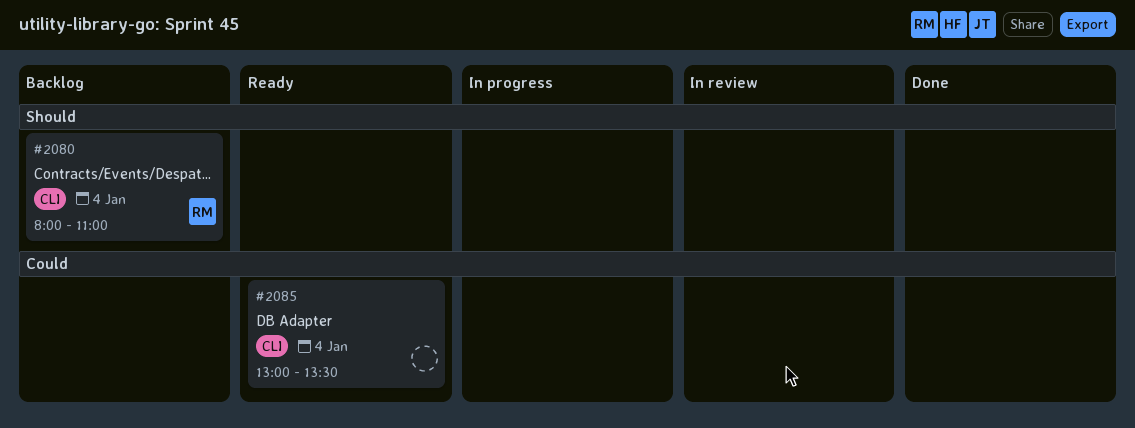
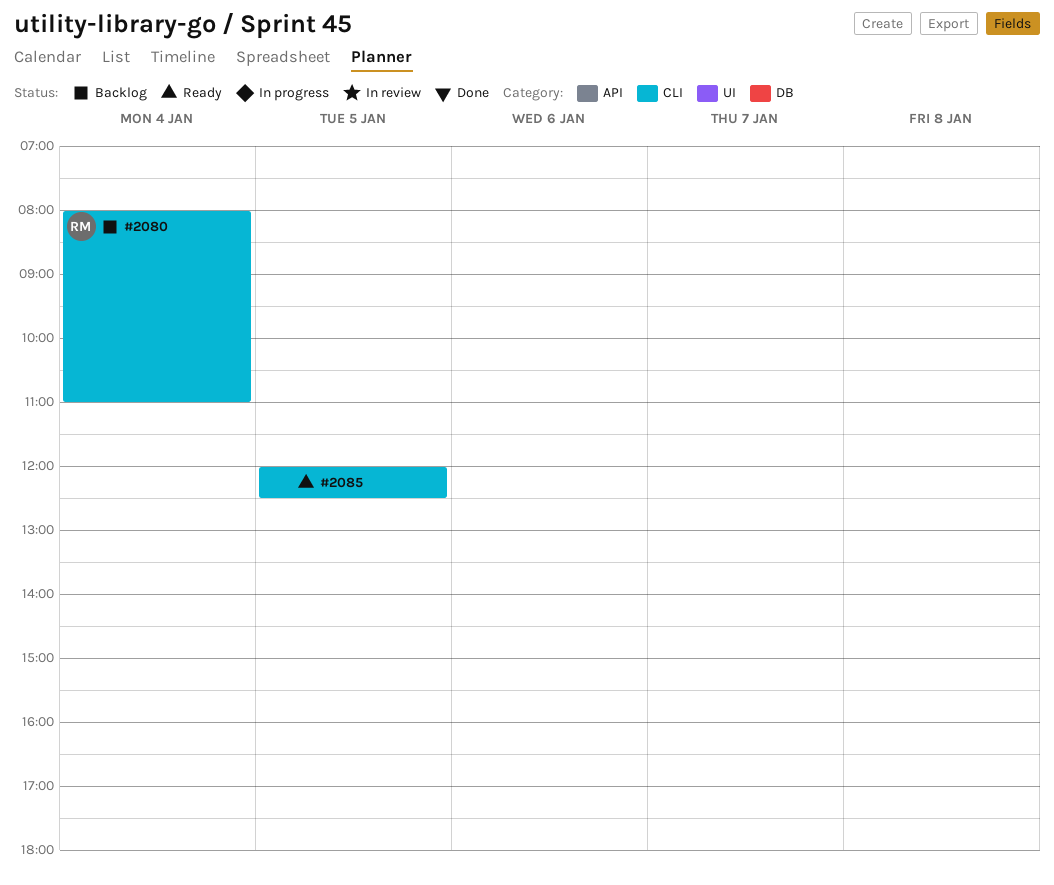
#2085, day: Jan 4 -> Jan 5
#2085, begins: 13:00 -> 12:00
#2085, ends: 13:30 -> 12:30

